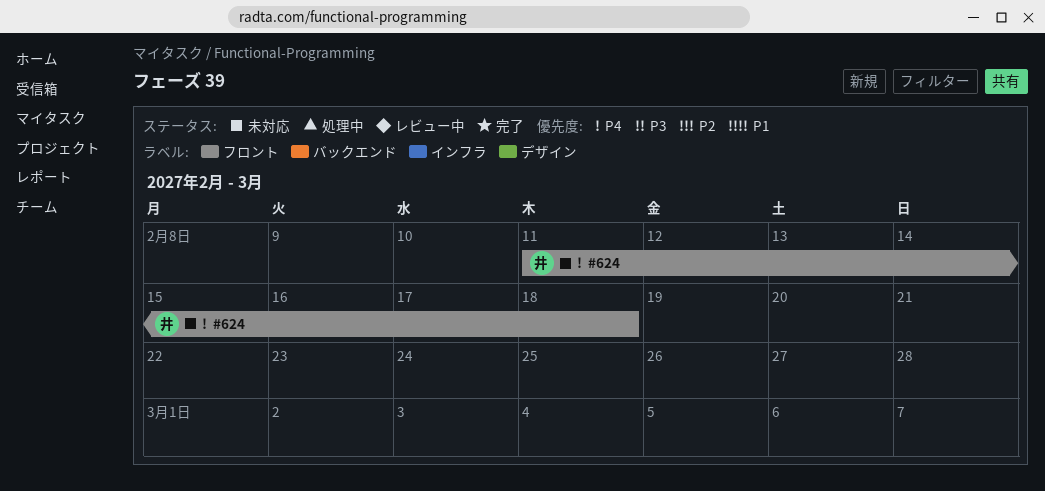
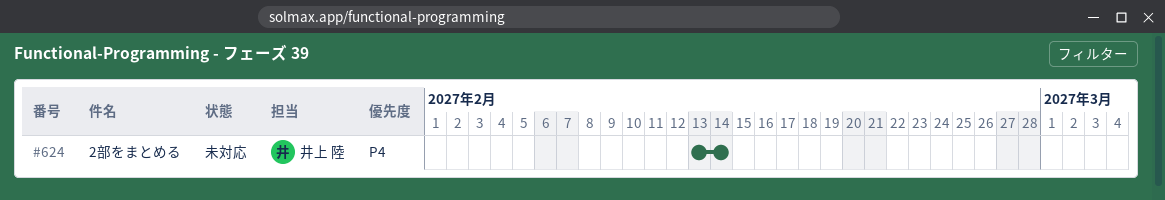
#624, start: Feb 11 -> Feb 13
#624, due: Feb 18 -> Feb 14

